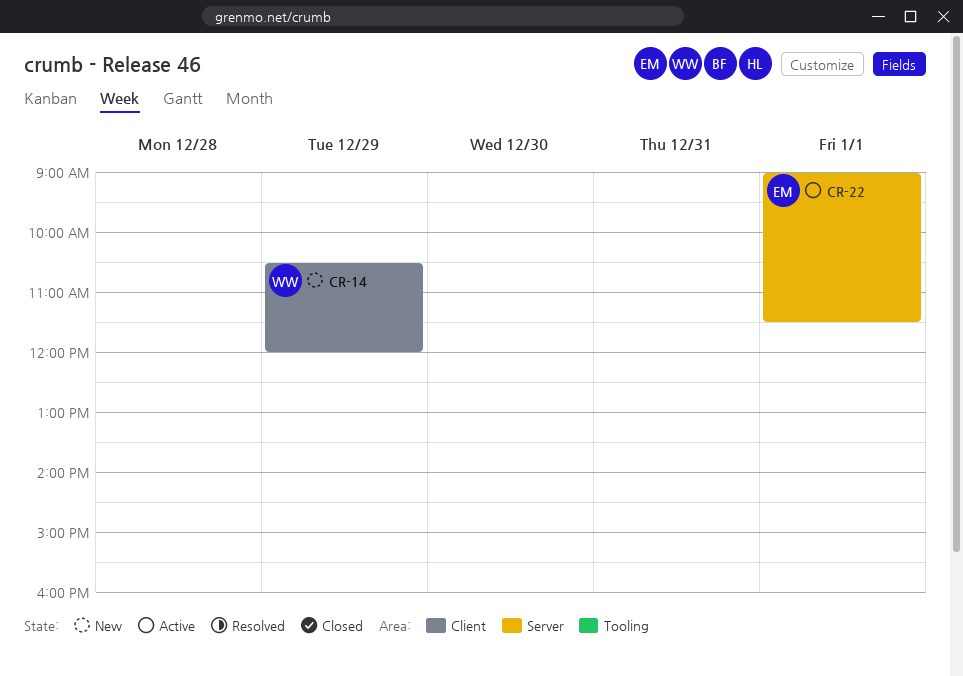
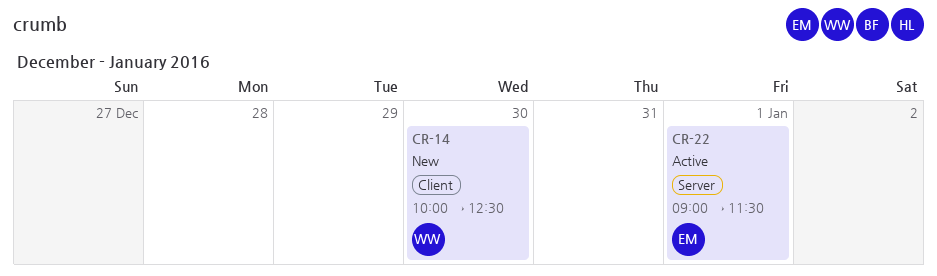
CR-14, day: Dec 29 -> Dec 30
CR-14, begins: 10:30 -> 10:00
CR-14, ends: 12:00 -> 12:30

